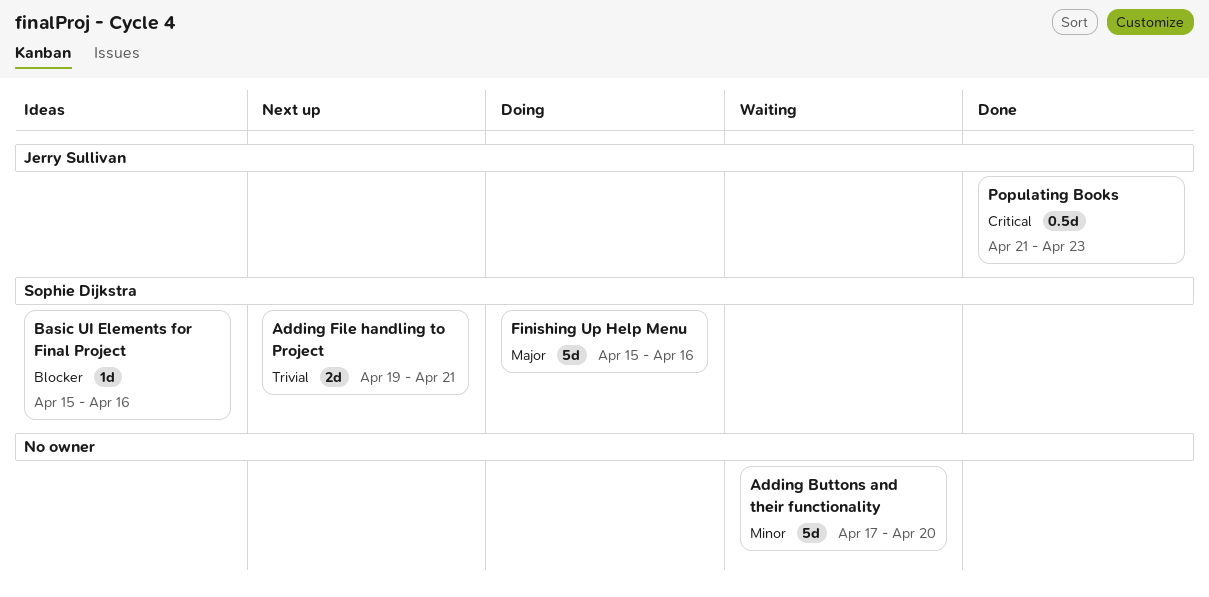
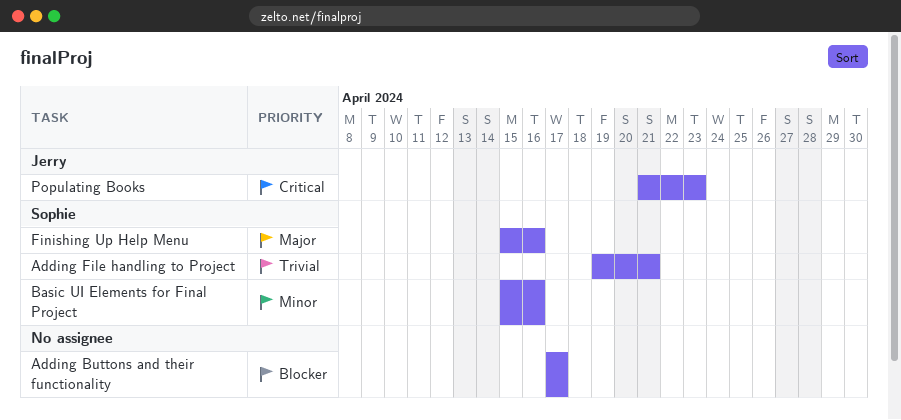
Adding Buttons and their functionality, priority: Minor -> Blocker
Adding Buttons and their functionality, due: Apr 20 -> Apr 17
Basic UI Elements for Final Project, priority: Blocker -> Minor

